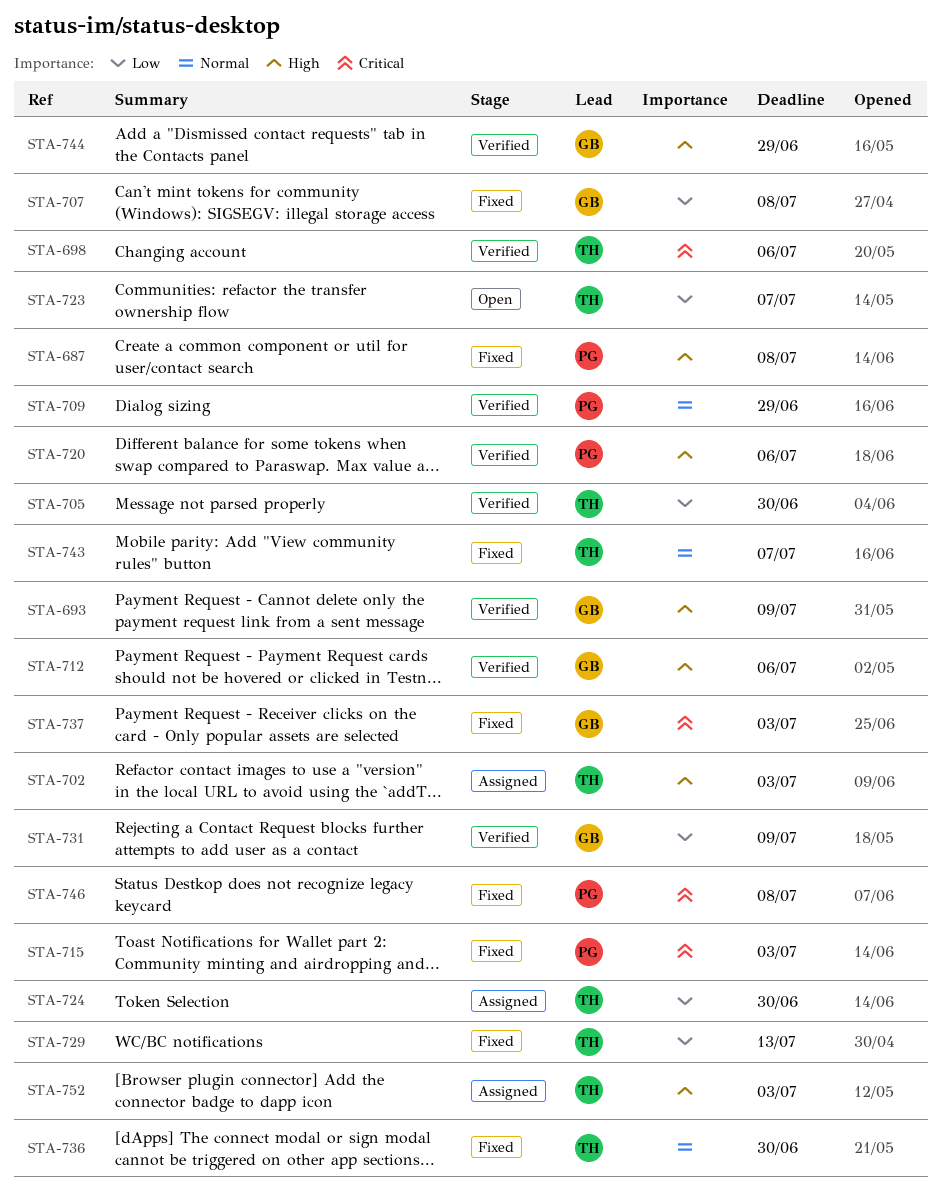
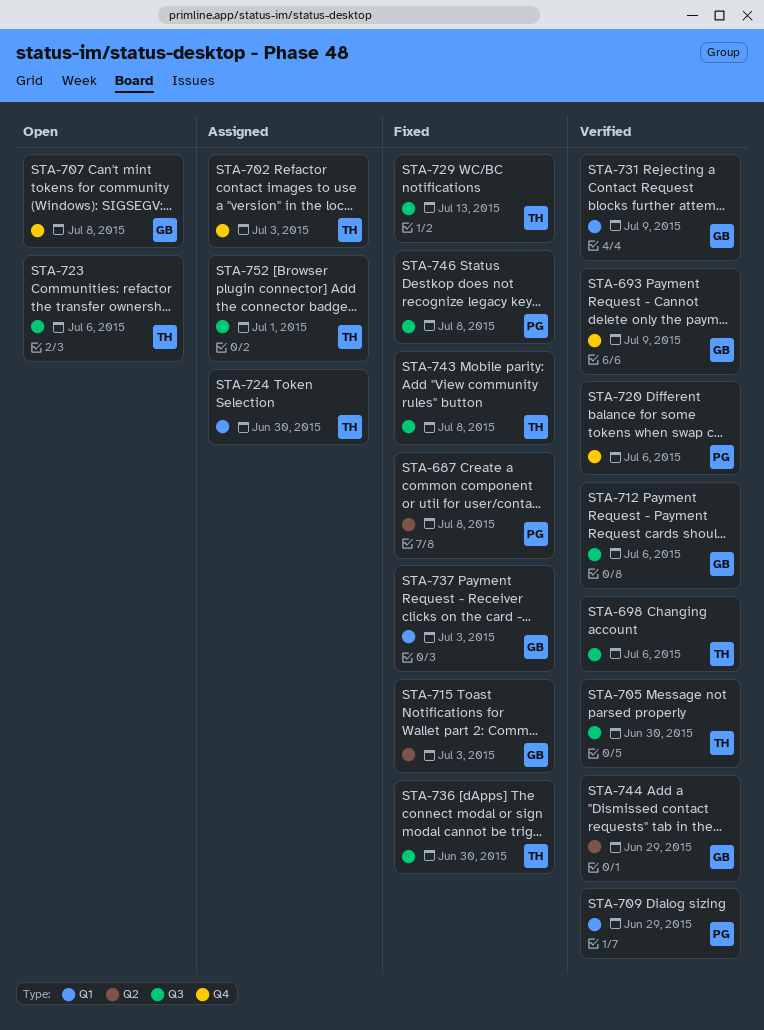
STA-707, status: Fixed -> Open
STA-715, owner: PG -> GB
STA-723, due: Jul 7 -> Jul 6
STA-743, due: Jul 7 -> Jul 8
STA-752, due: Jul 3 -> Jul 1

